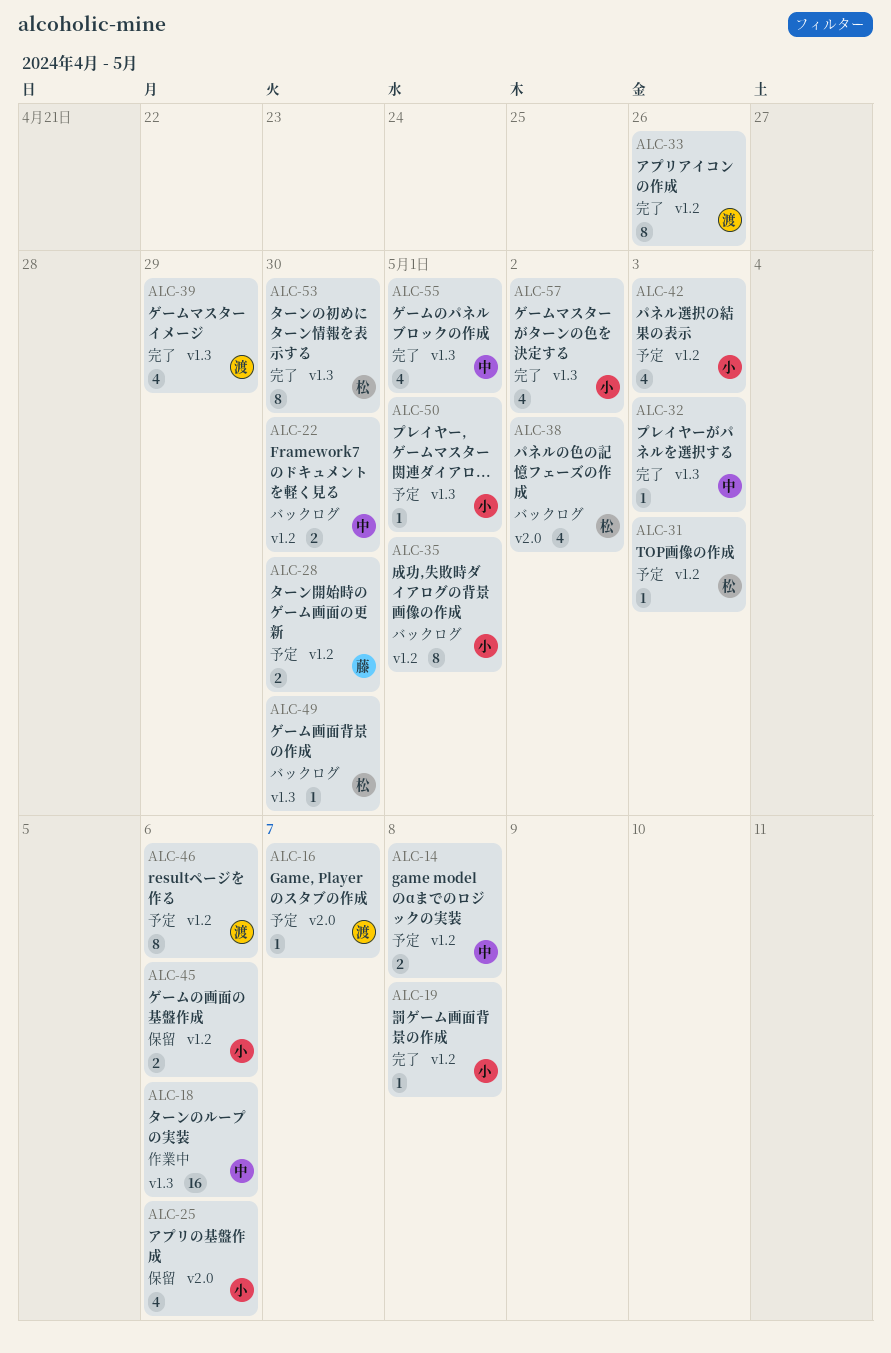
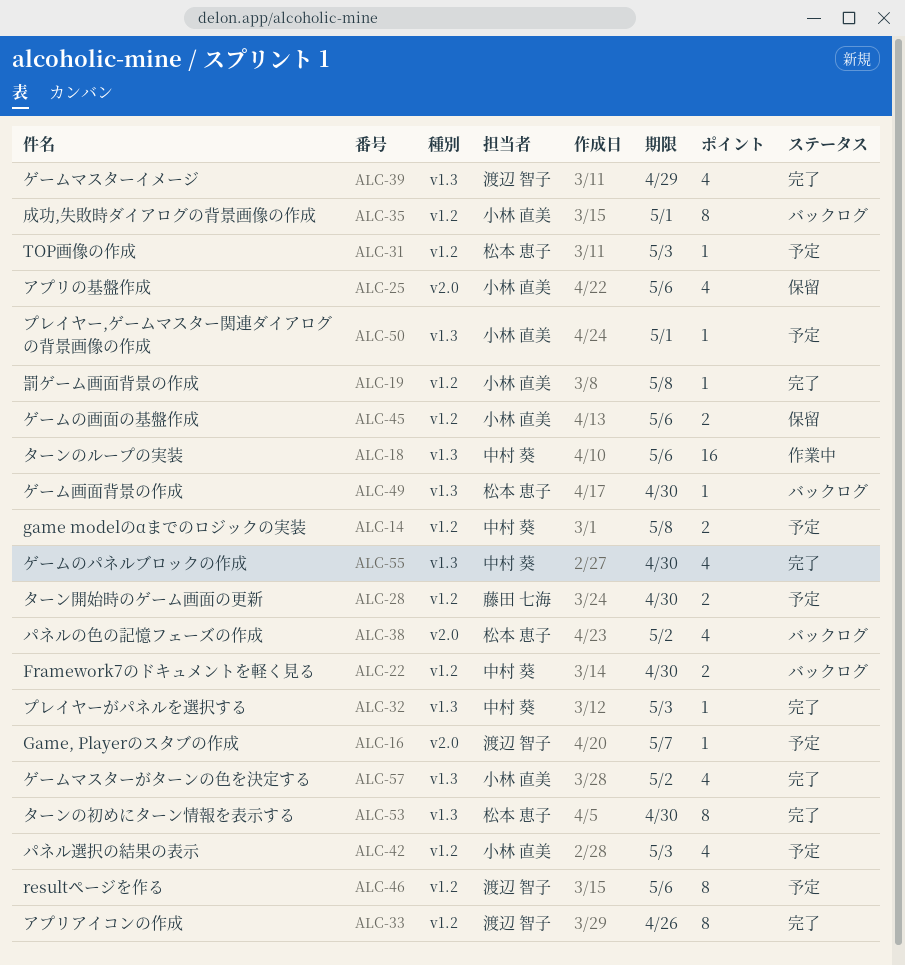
ALC-55, due: May 1 -> Apr 30

